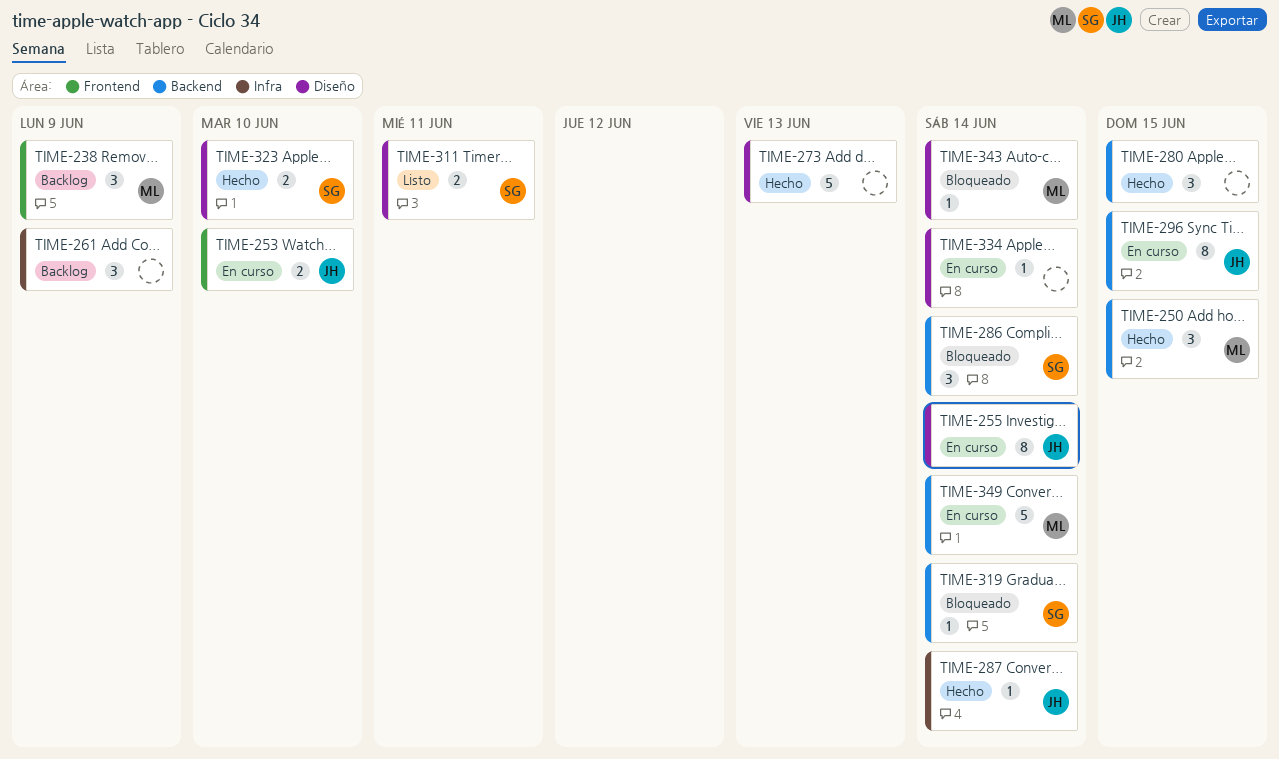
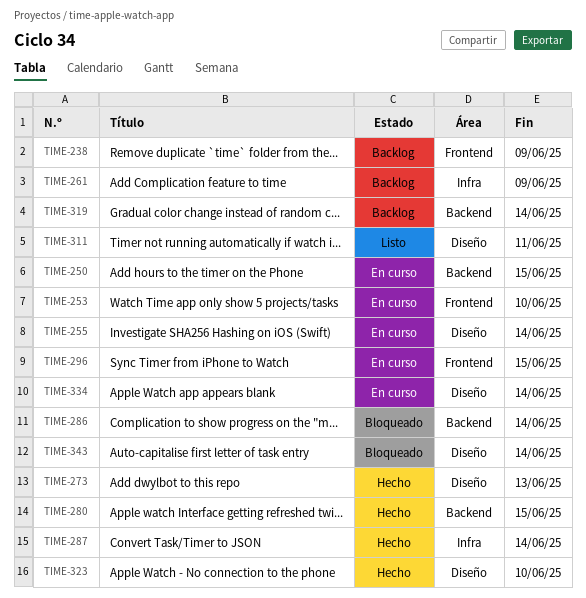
TIME-250, status: Hecho -> En curso
TIME-296, label: Backend -> Frontend
TIME-319, status: Bloqueado -> Backlog
TIME-349: present -> none

